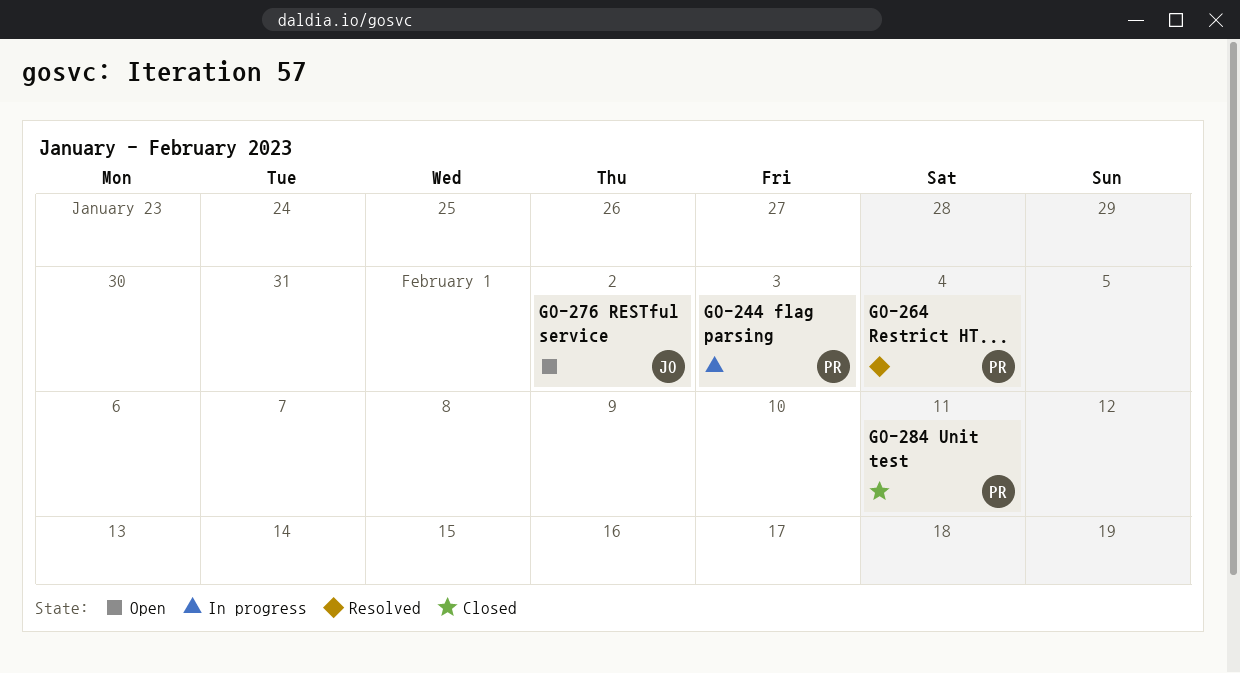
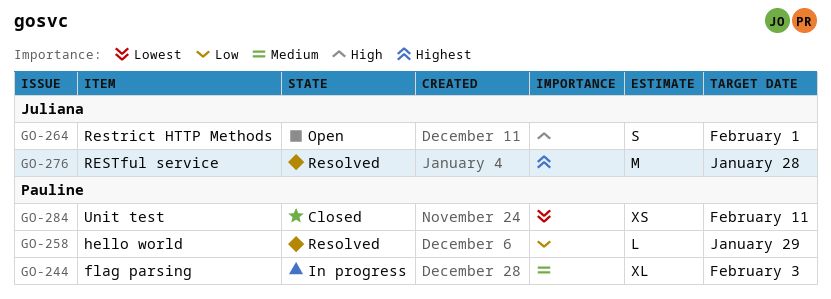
GO-258: none -> present
GO-264, status: Resolved -> Open
GO-264, owner: Pauline -> Juliana
GO-264, due: Feb 4 -> Feb 1
GO-276, status: Open -> Resolved
GO-276, due: Feb 2 -> Jan 28

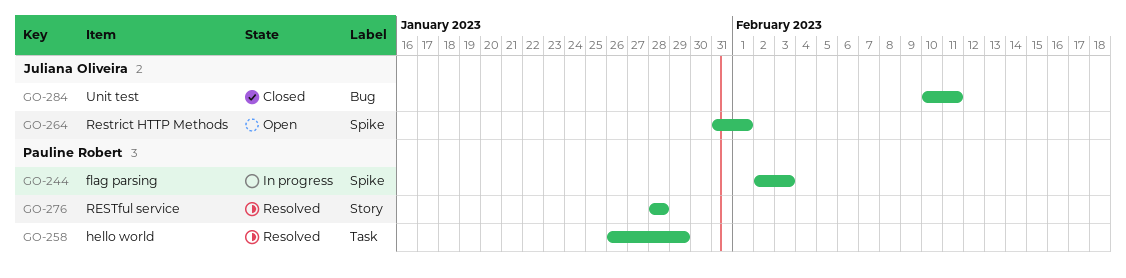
GO-276, owner: Juliana Oliveira -> Pauline Robert
GO-284, owner: Pauline Robert -> Juliana Oliveira

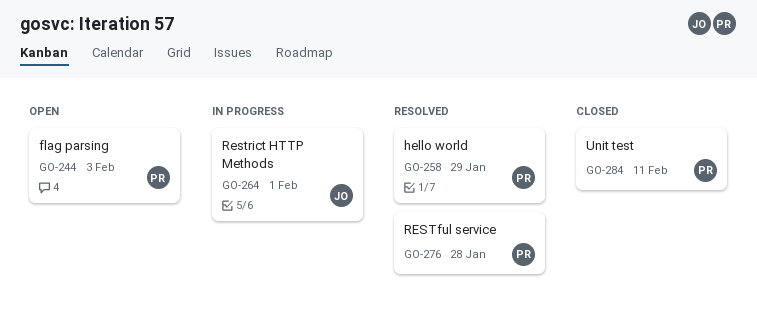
GO-244, status: In progress -> Open
GO-264, status: Open -> In progress
GO-284, owner: Juliana Oliveira -> Pauline Robert

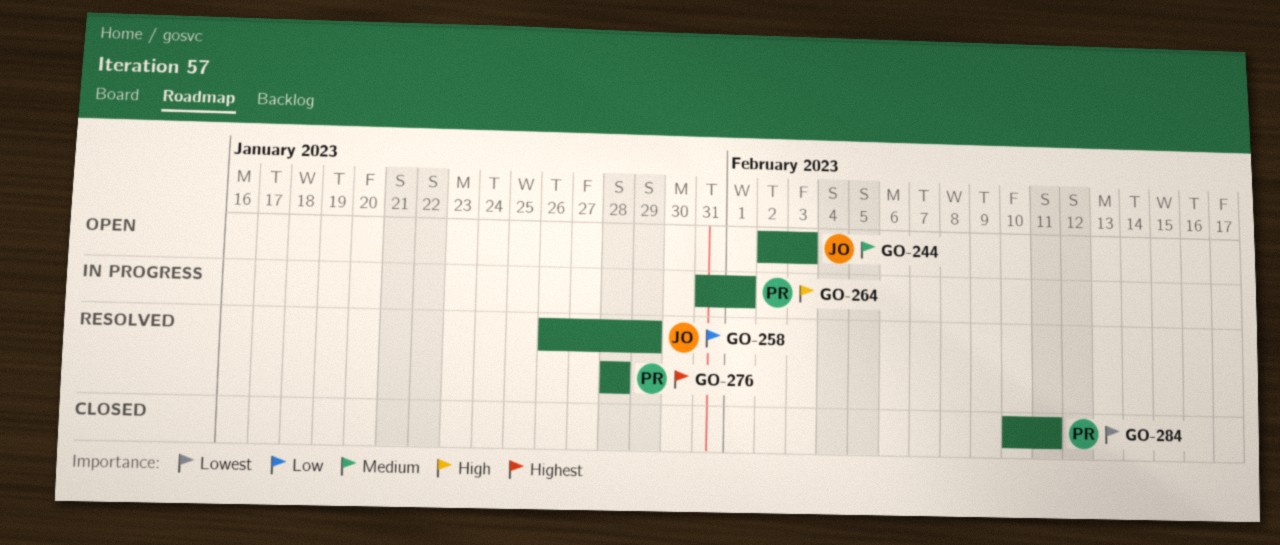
GO-244, owner: PR -> JO
GO-258, owner: PR -> JO
GO-264, owner: JO -> PR

